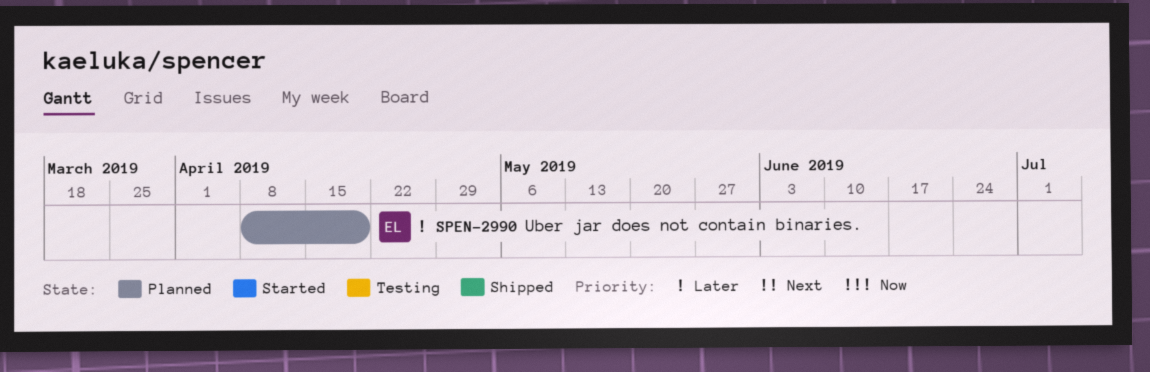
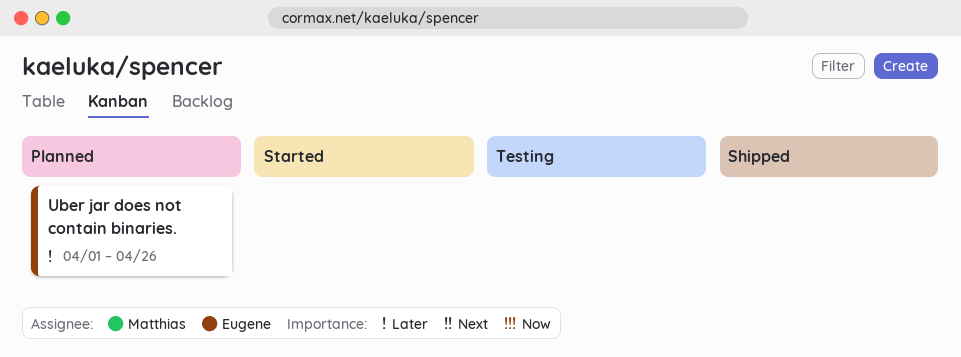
Uber jar does not contain binaries., start: Apr 8 -> Apr 1
Uber jar does not contain binaries., due: Apr 19 -> Apr 26

